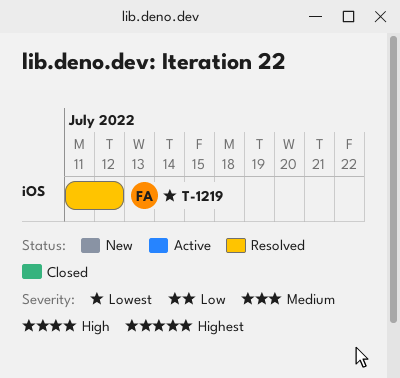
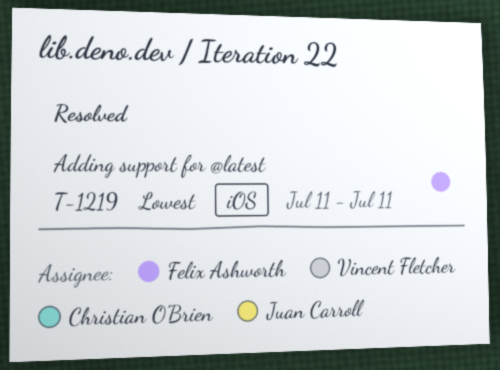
T-1219, due: Jul 12 -> Jul 11

